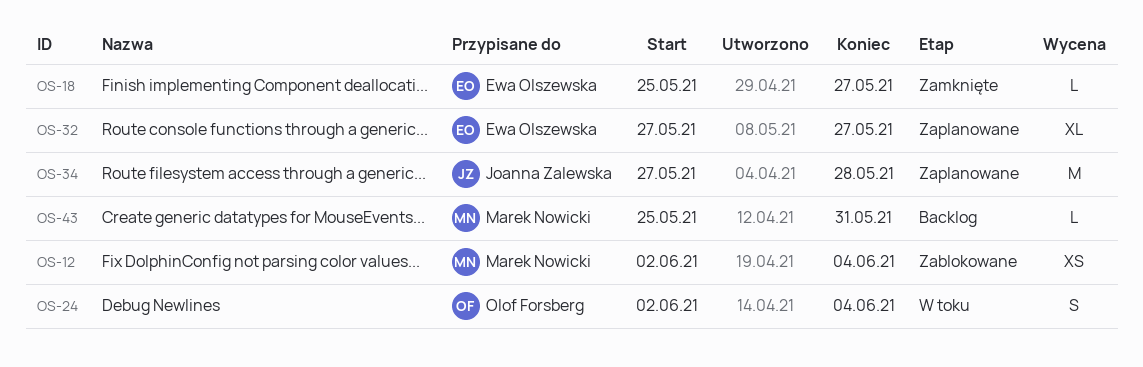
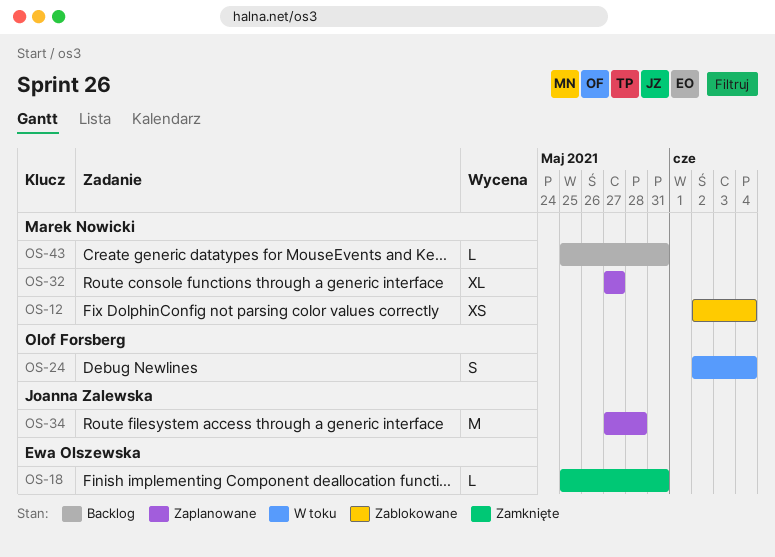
OS-18, due: May 27 -> May 31
OS-32, owner: Ewa Olszewska -> Marek Nowicki

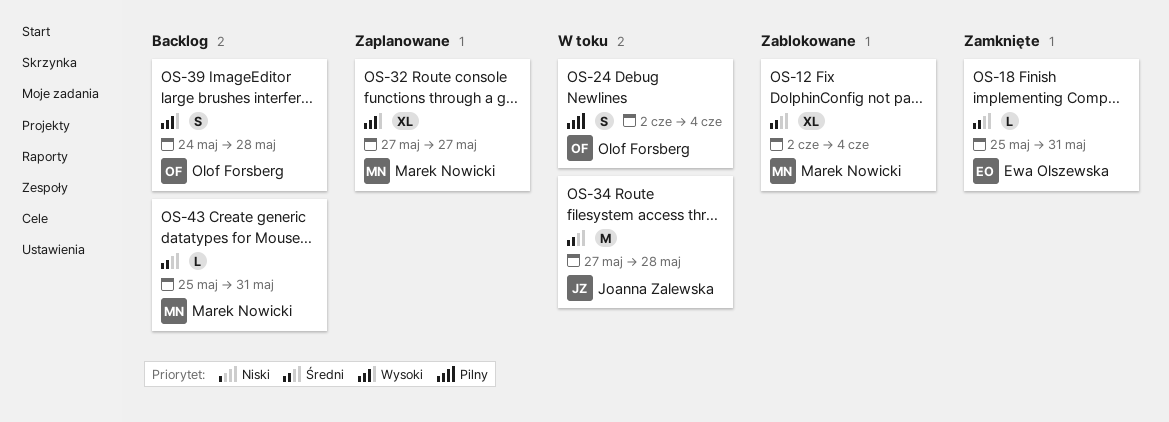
OS-12, estimate: XS -> XL
OS-34, status: Zaplanowane -> W toku
OS-39: none -> present

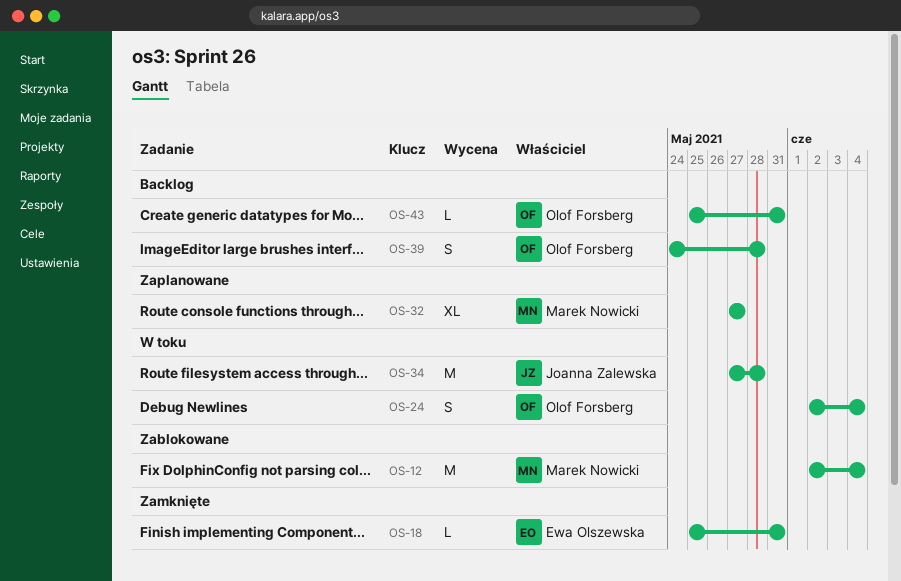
OS-12, estimate: XL -> M
OS-43, owner: Marek Nowicki -> Olof Forsberg

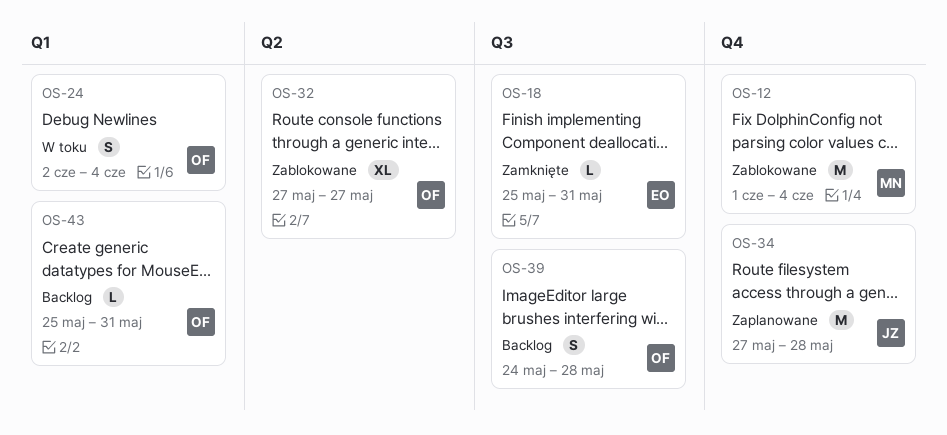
OS-12, start: Jun 2 -> Jun 1
OS-32, status: Zaplanowane -> Zablokowane
OS-32, owner: Marek Nowicki -> Olof Forsberg
OS-34, status: W toku -> Zaplanowane

